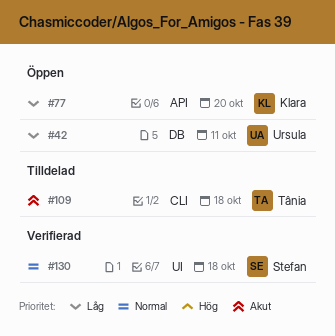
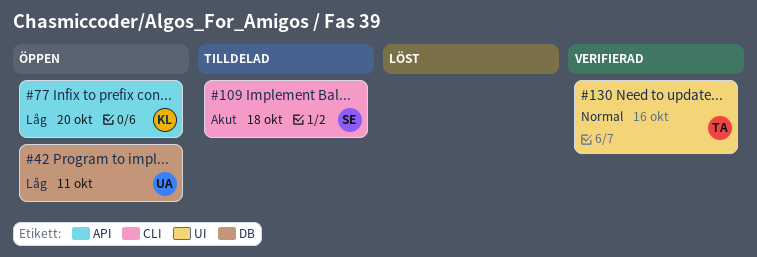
#109, owner: Tânia -> Stefan
#130, owner: Stefan -> Tânia
#130, due: Oct 18 -> Oct 16

